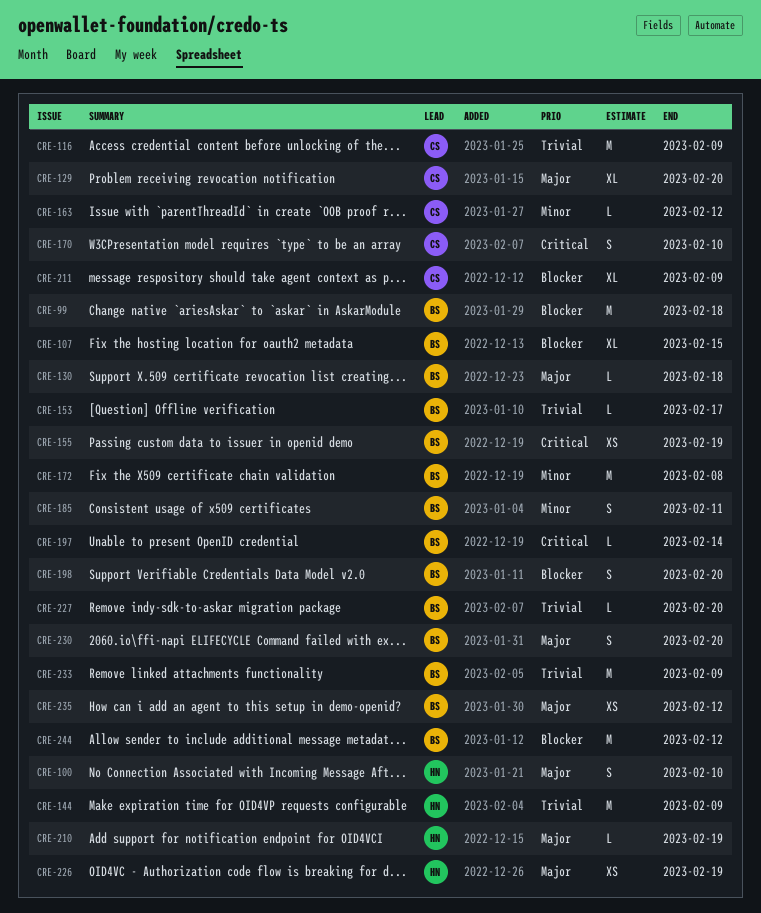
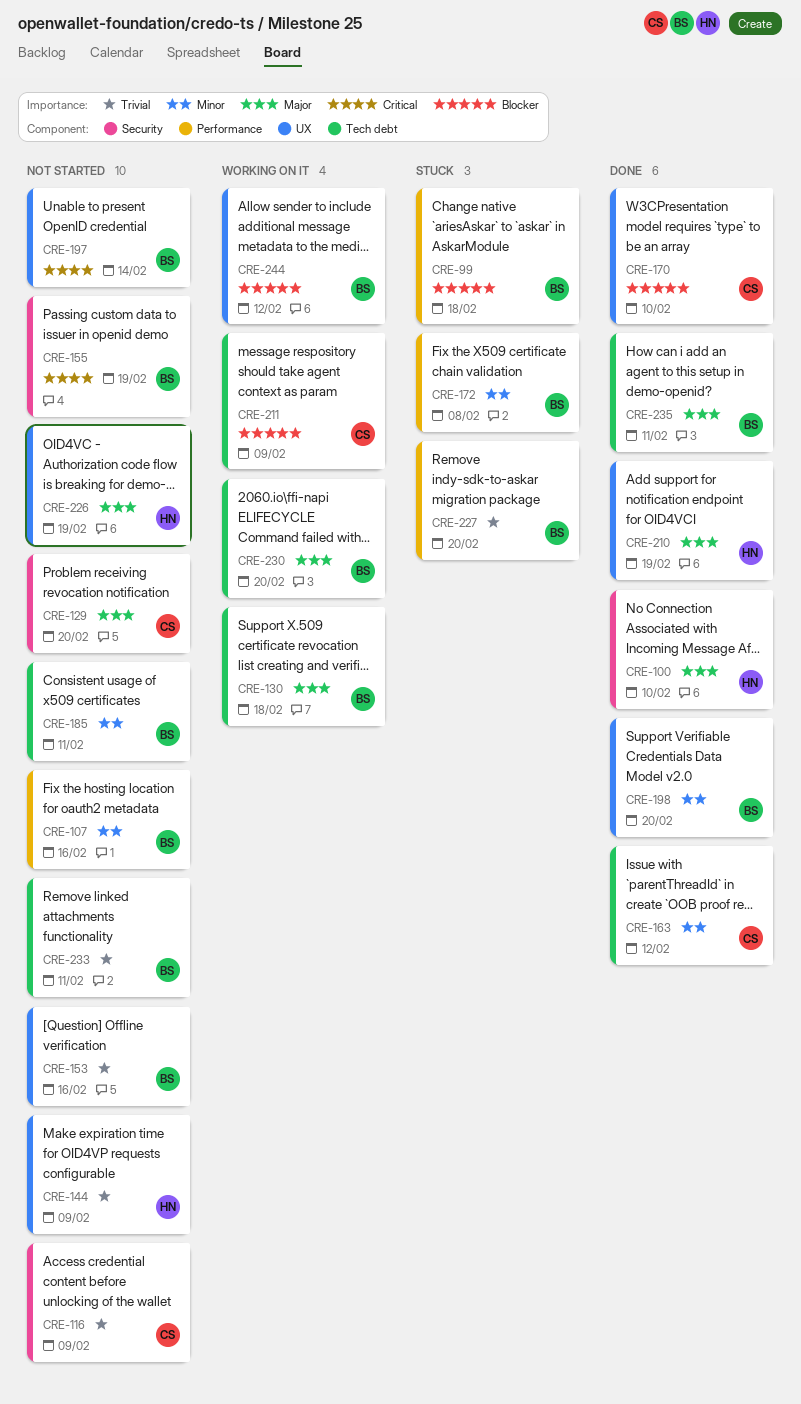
CRE-107, priority: Blocker -> Minor
CRE-107, due: Feb 15 -> Feb 16
CRE-153, due: Feb 17 -> Feb 16
CRE-170, priority: Critical -> Blocker
CRE-198, priority: Blocker -> Minor
CRE-233, due: Feb 9 -> Feb 11
CRE-235, due: Feb 12 -> Feb 11

